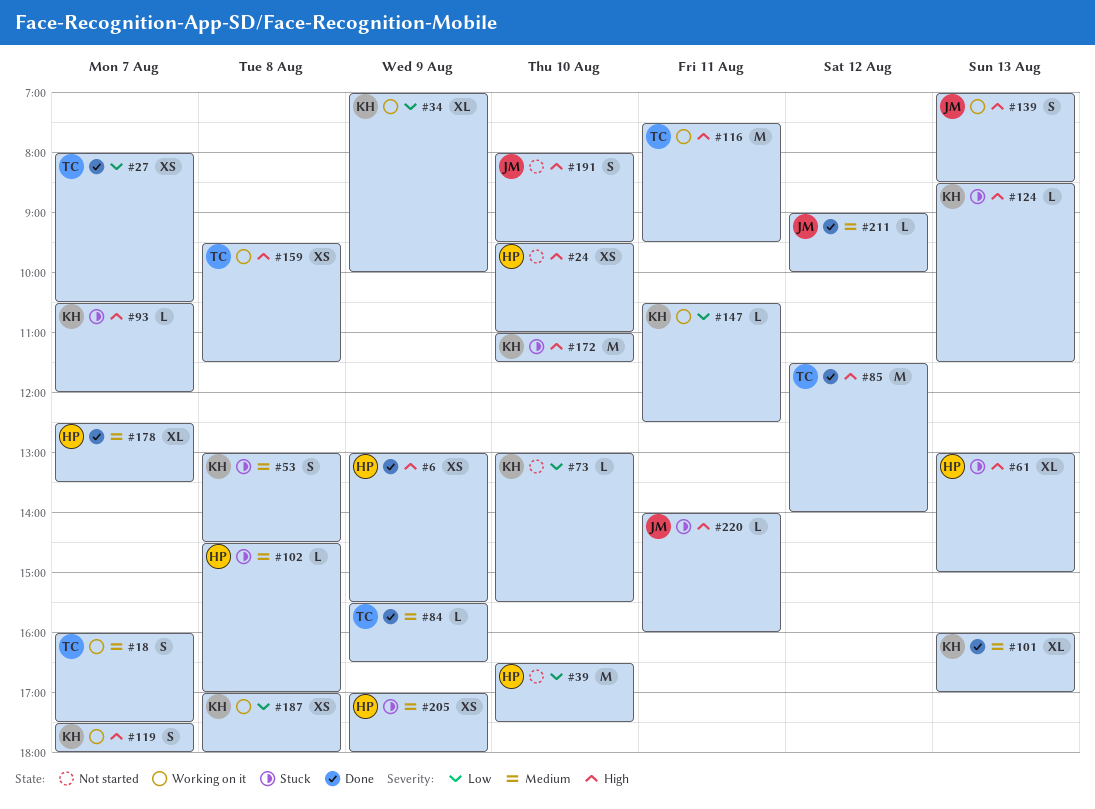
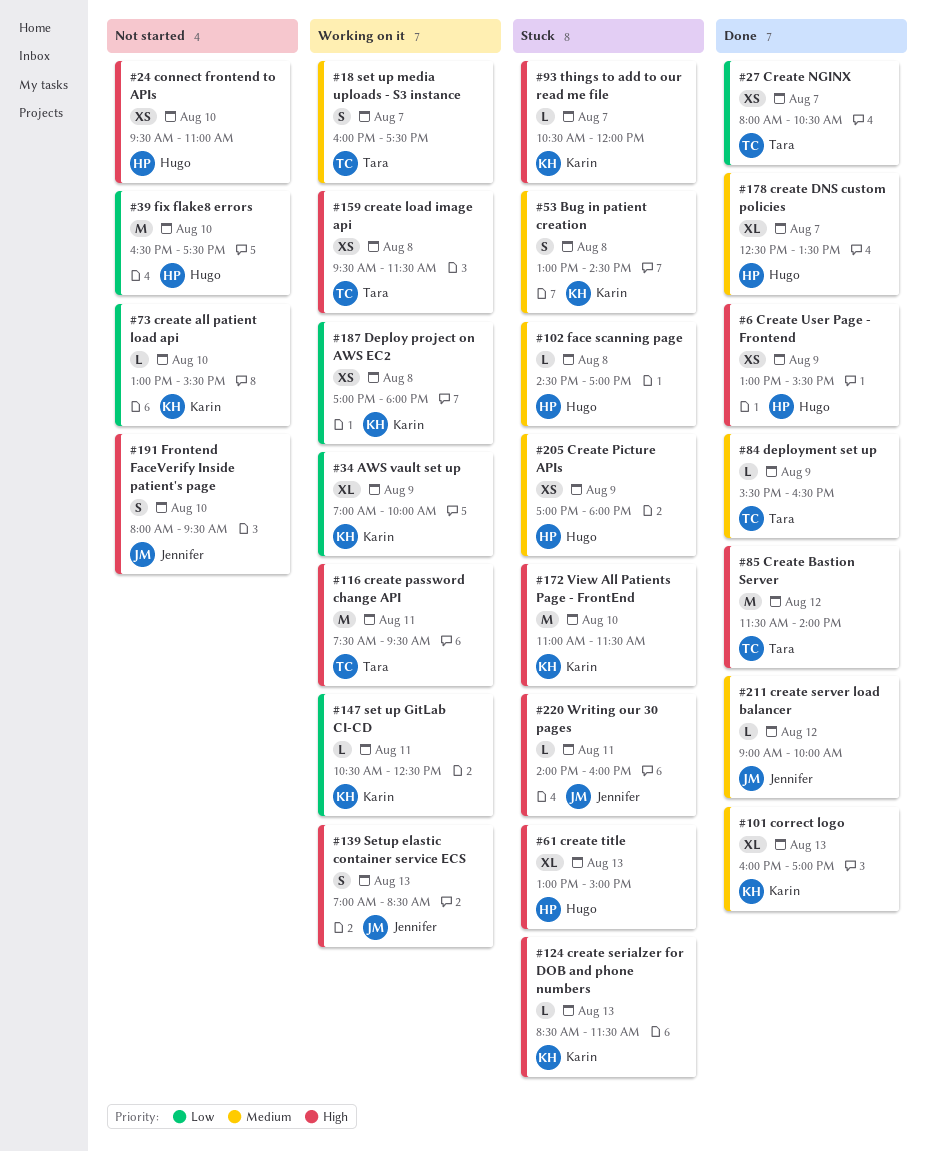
#119: present -> none

